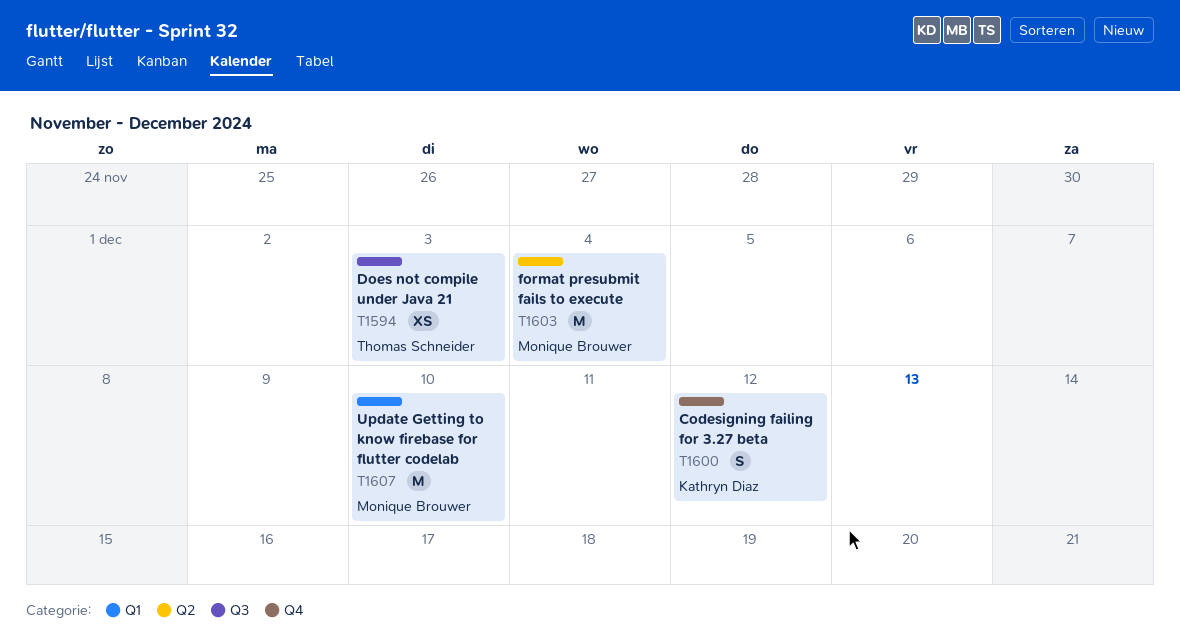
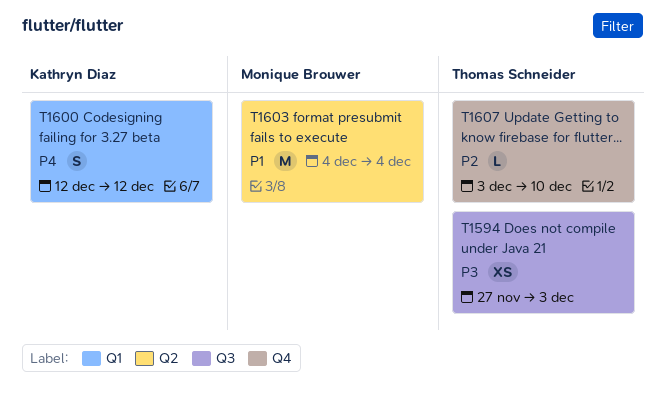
T1600, label: Q4 -> Q1
T1607, owner: Monique Brouwer -> Thomas Schneider
T1607, label: Q1 -> Q4
T1607, estimate: M -> L

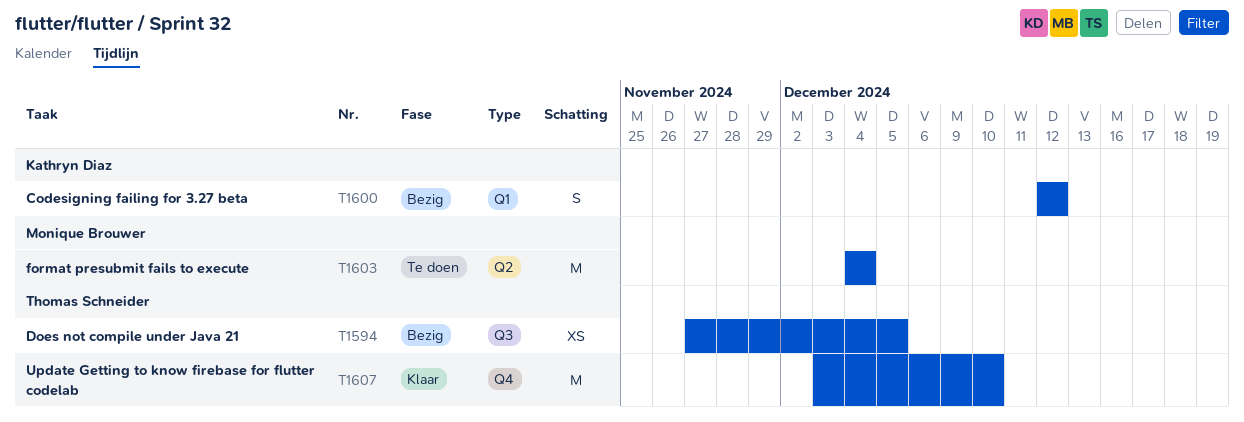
T1594, due: Dec 3 -> Dec 5
T1607, estimate: L -> M

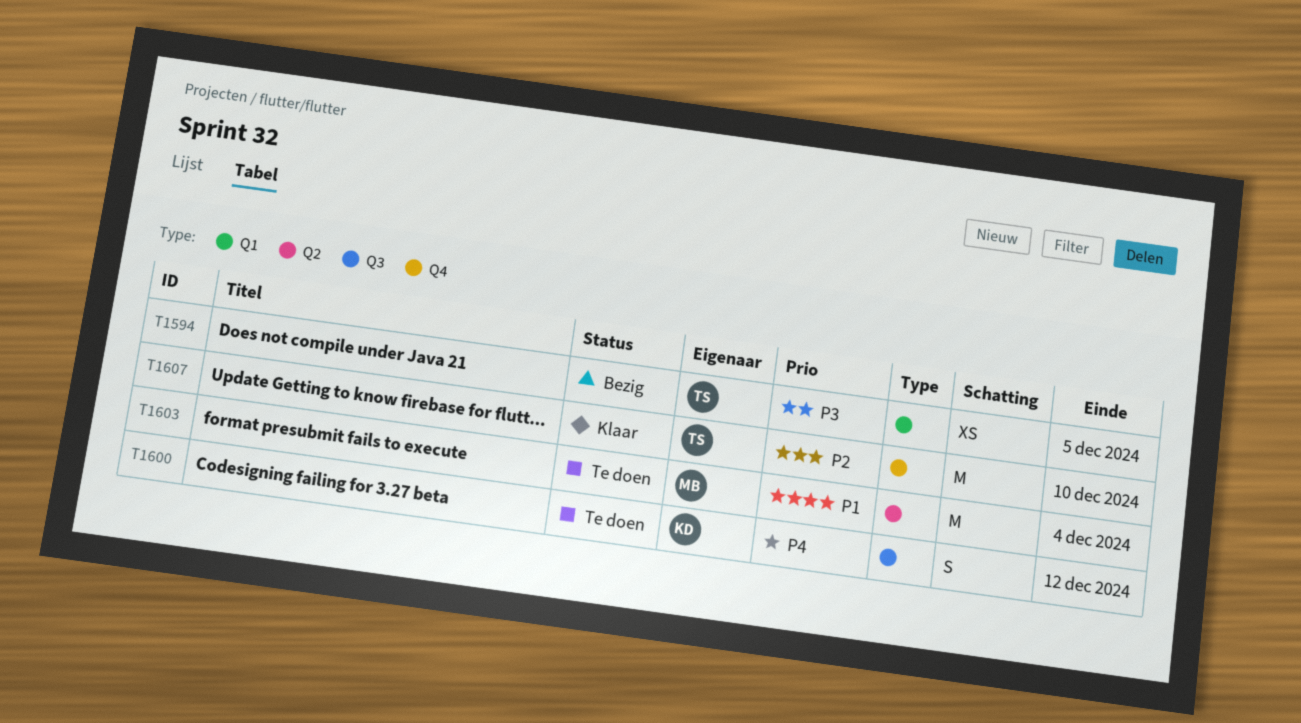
T1594, label: Q3 -> Q1
T1600, status: Bezig -> Te doen
T1600, label: Q1 -> Q3

